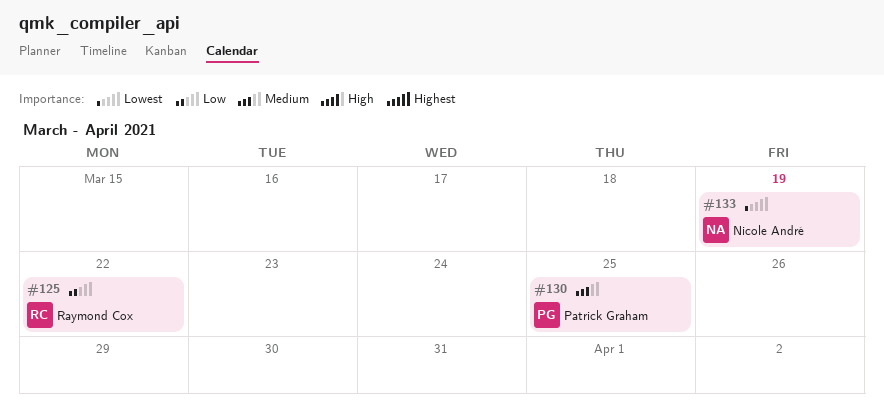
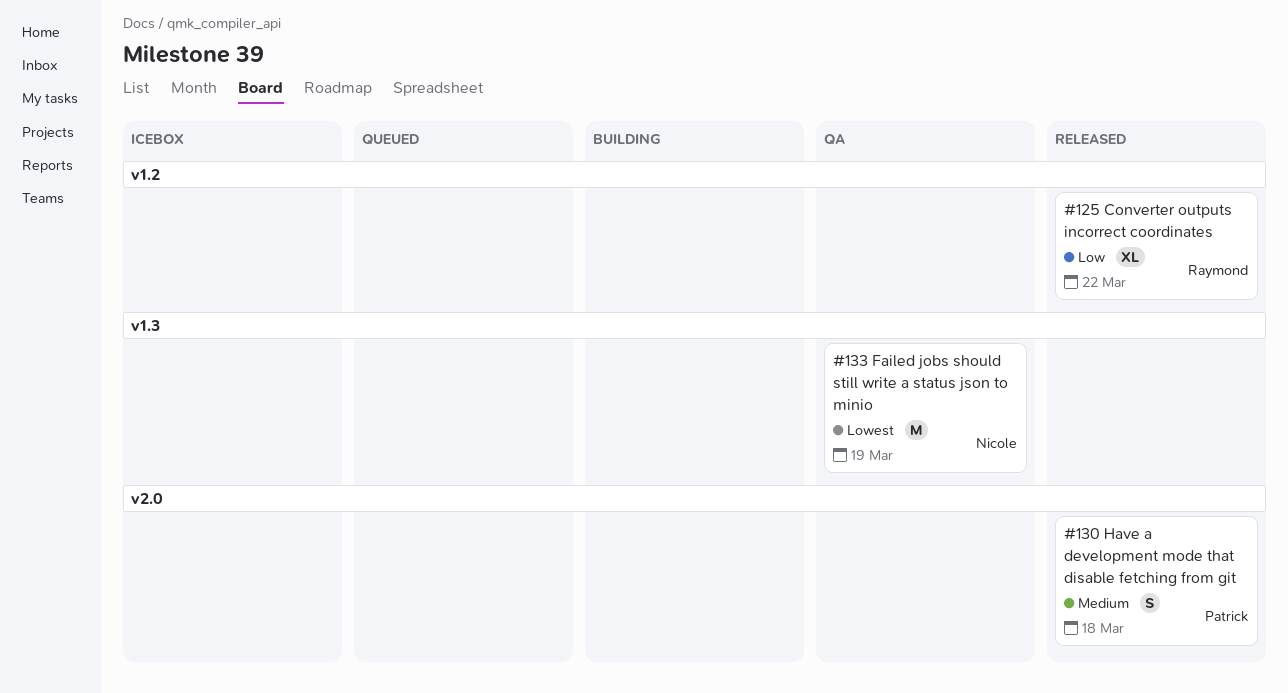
#130, due: Mar 25 -> Mar 18

